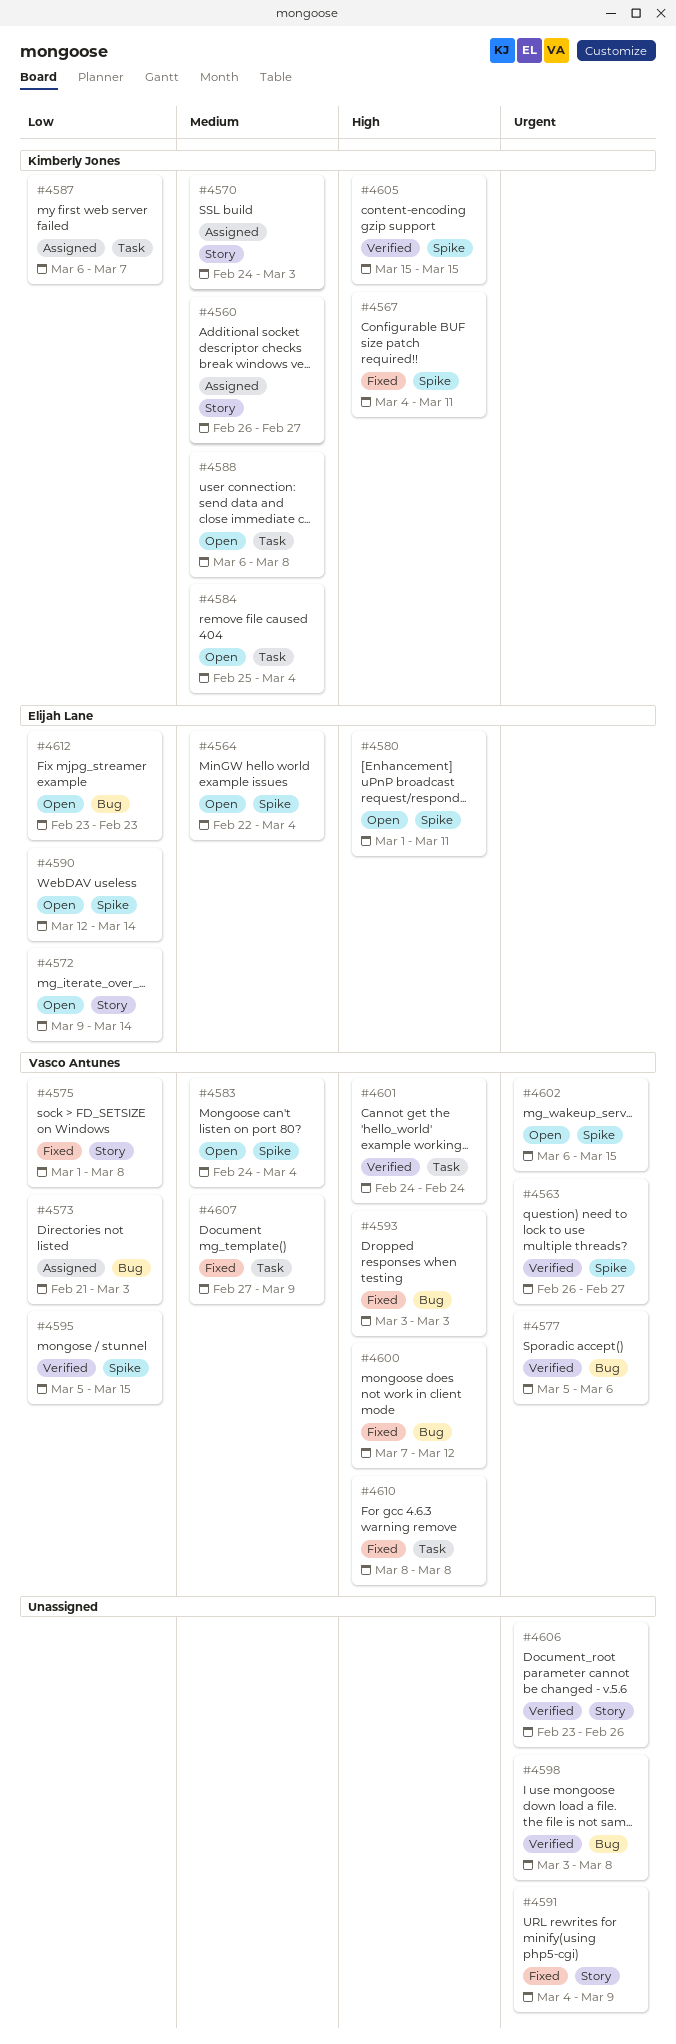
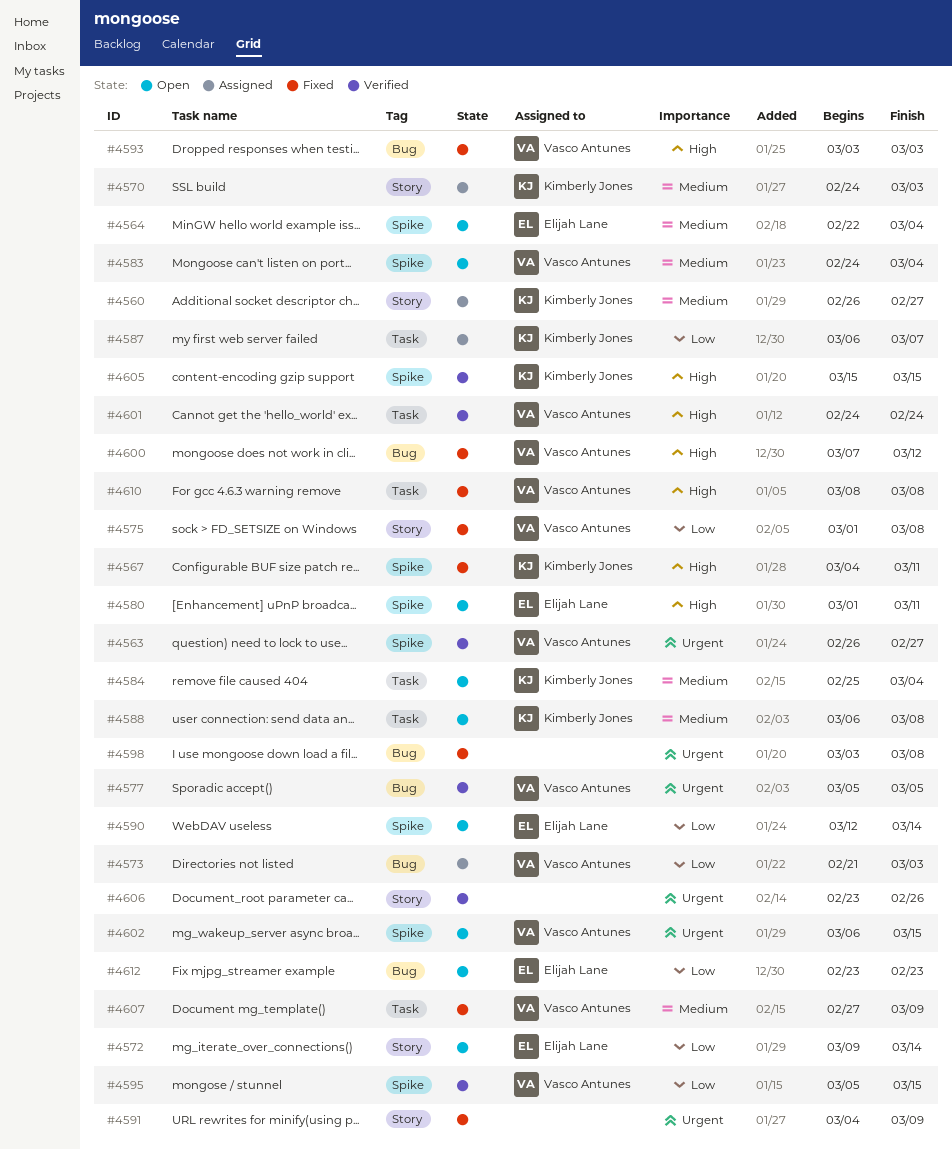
#4577, due: Mar 6 -> Mar 5
#4598, status: Verified -> Fixed

